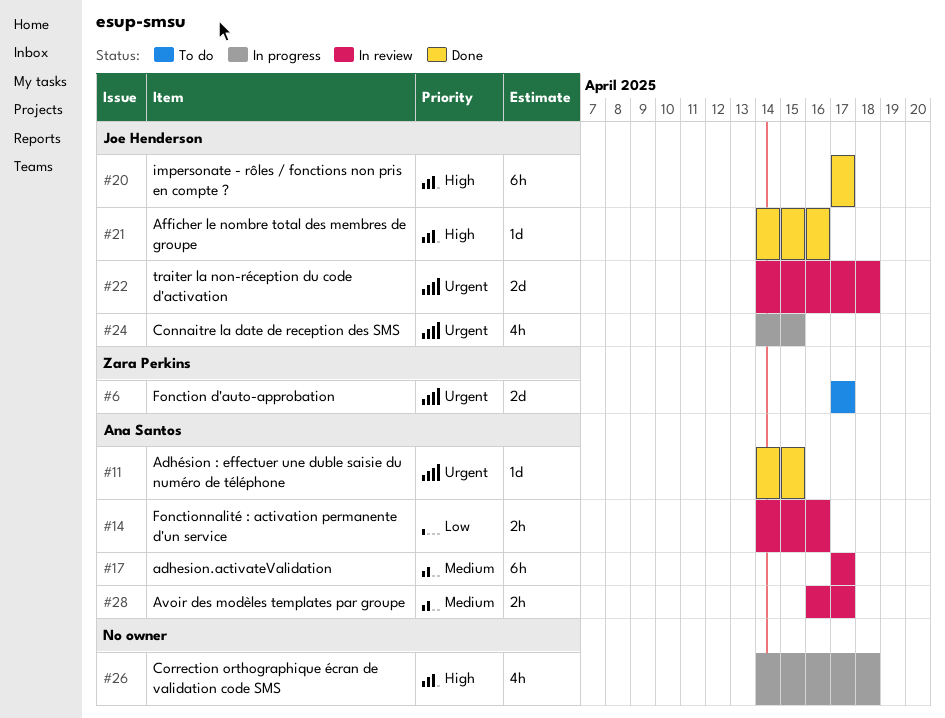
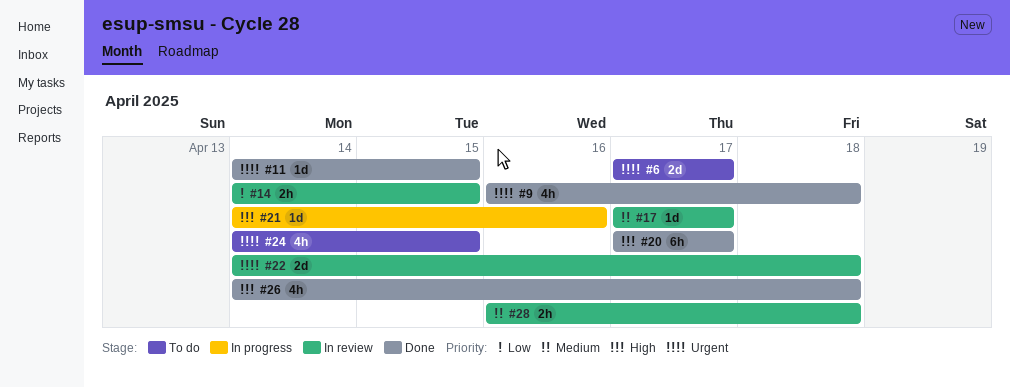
#9: none -> present
#14, due: Apr 16 -> Apr 15
#17, estimate: 6h -> 1d
#21, status: Done -> In progress
#24, status: In progress -> To do
#26, status: In progress -> Done
#28, due: Apr 17 -> Apr 18

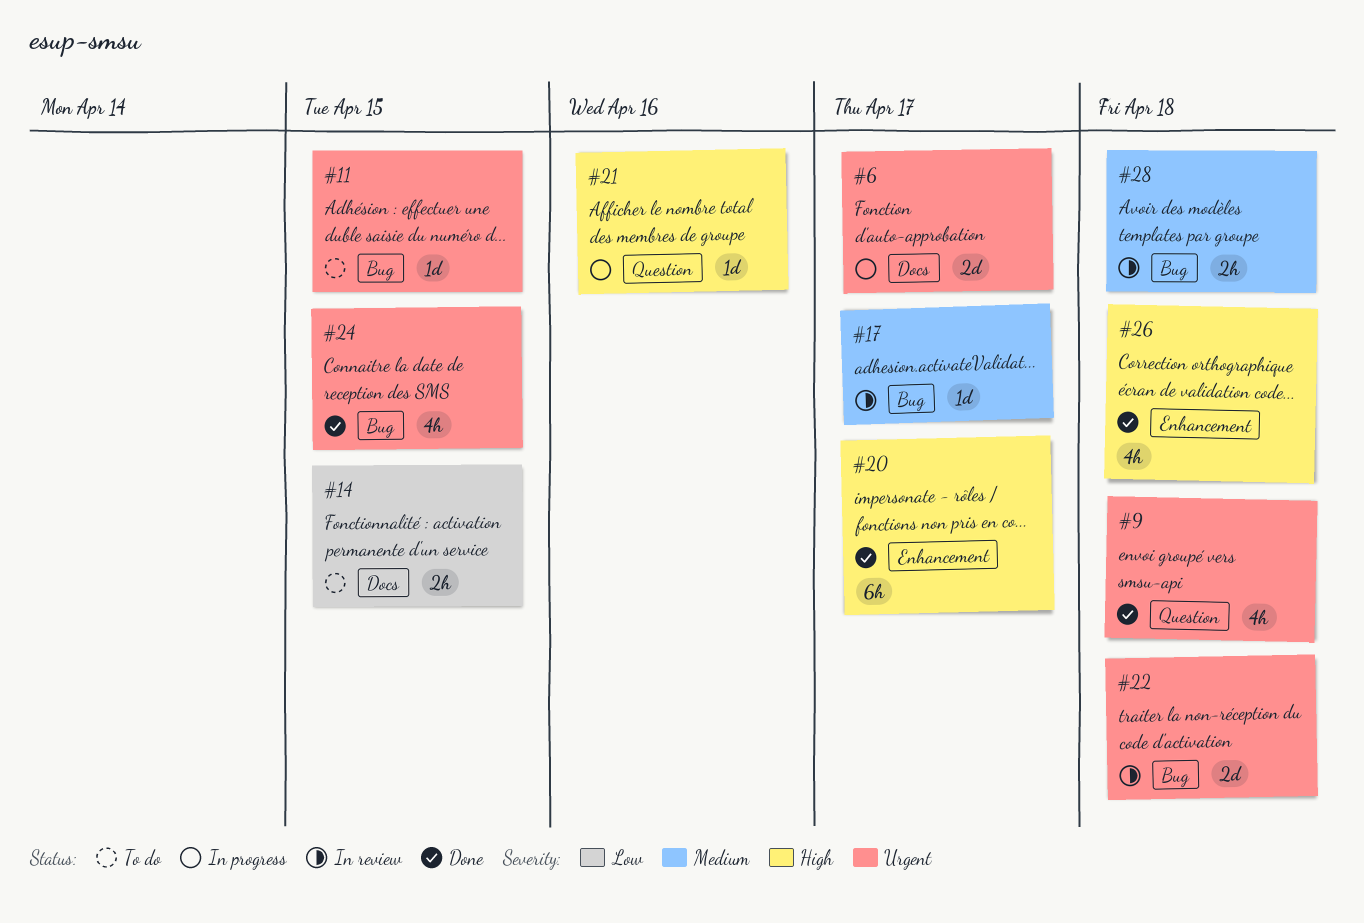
#6, status: To do -> In progress
#11, status: Done -> To do
#14, status: In review -> To do
#24, status: To do -> Done

